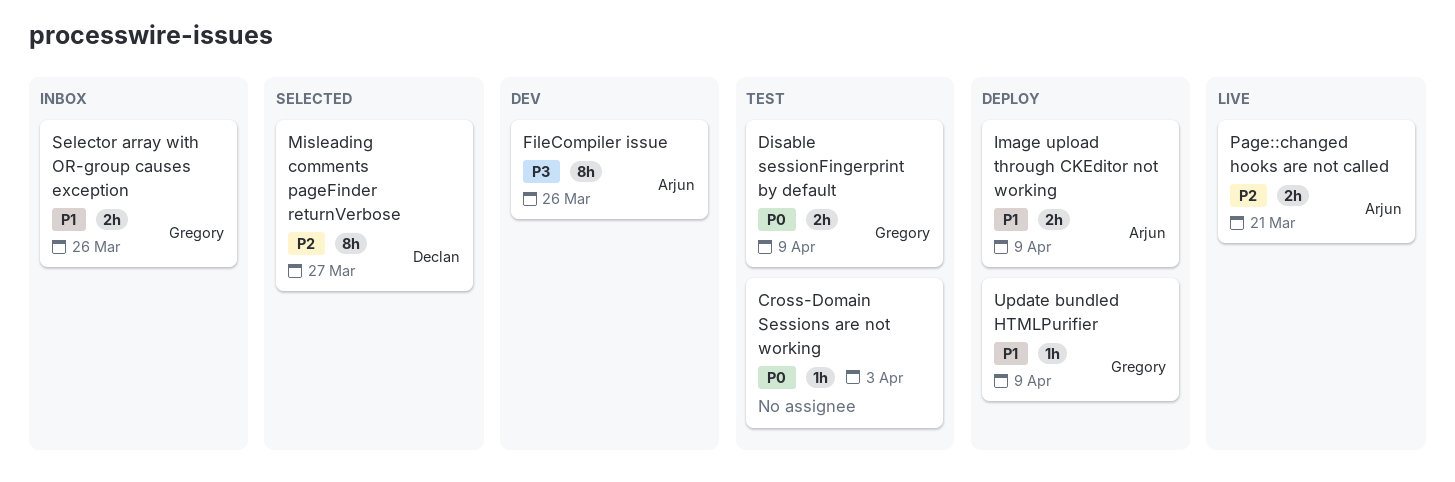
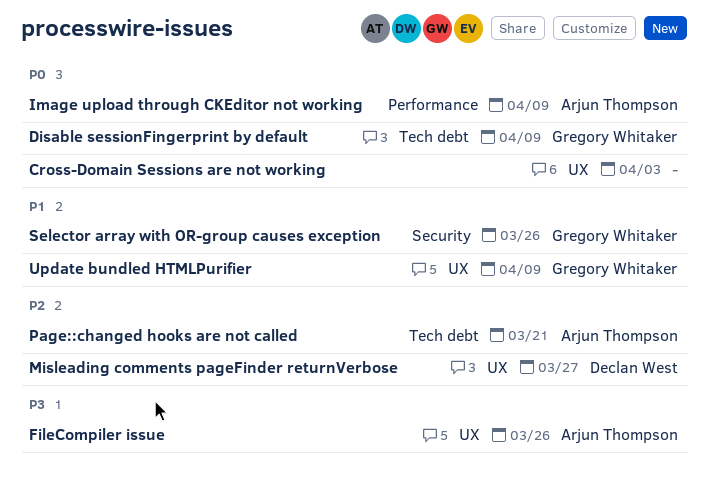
Image upload through CKEditor not working, priority: P1 -> P0

